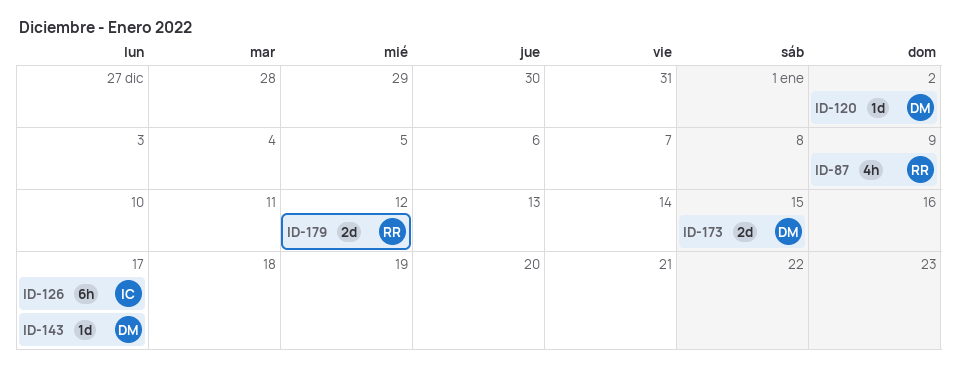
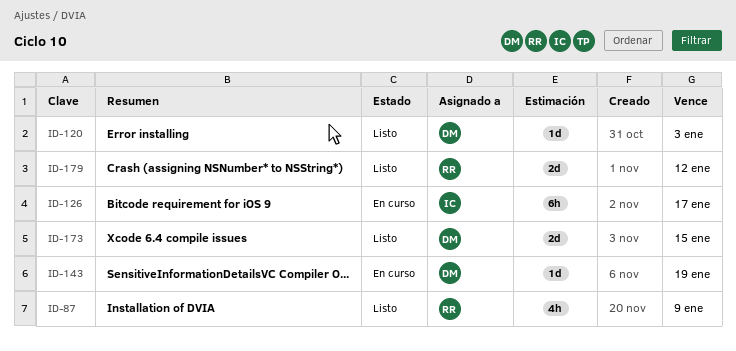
ID-120, due: Jan 2 -> Jan 3
ID-143, due: Jan 17 -> Jan 19

